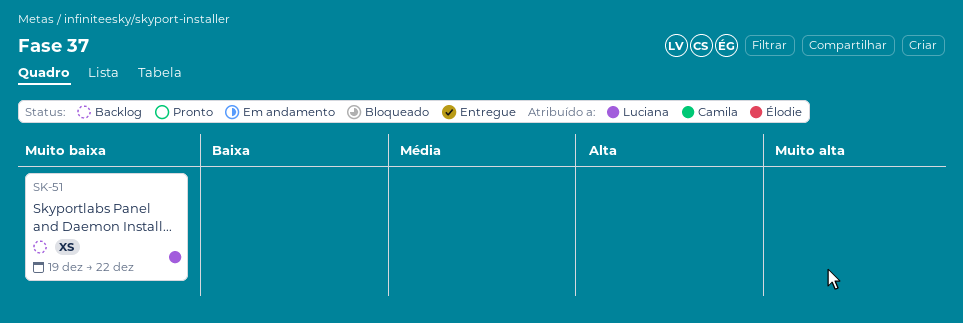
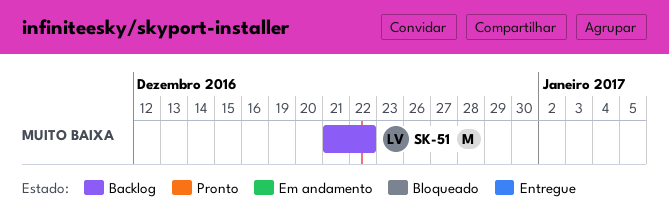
SK-51, estimate: XS -> M
SK-51, start: Dec 19 -> Dec 21

